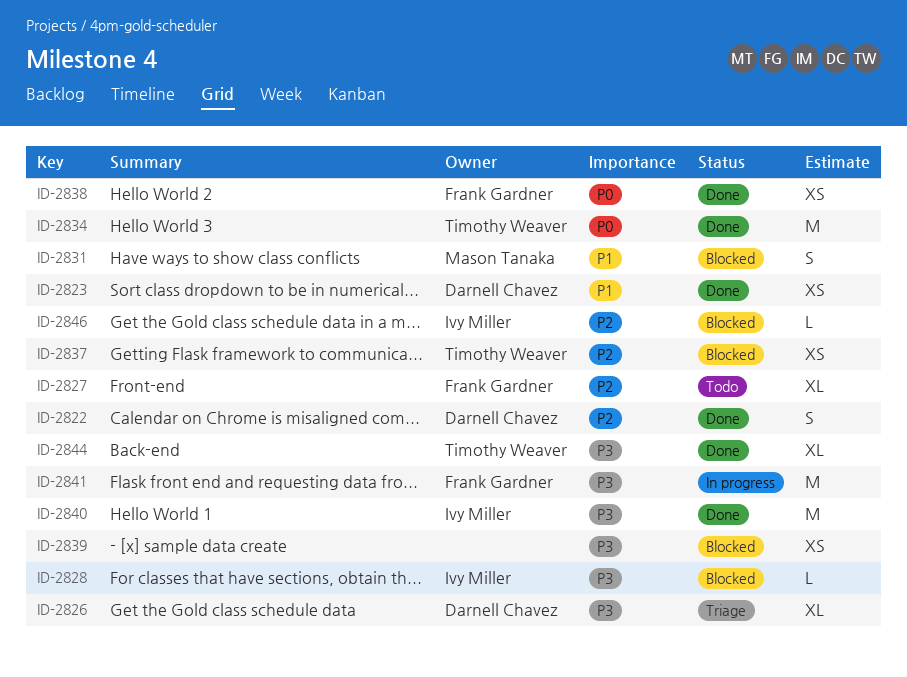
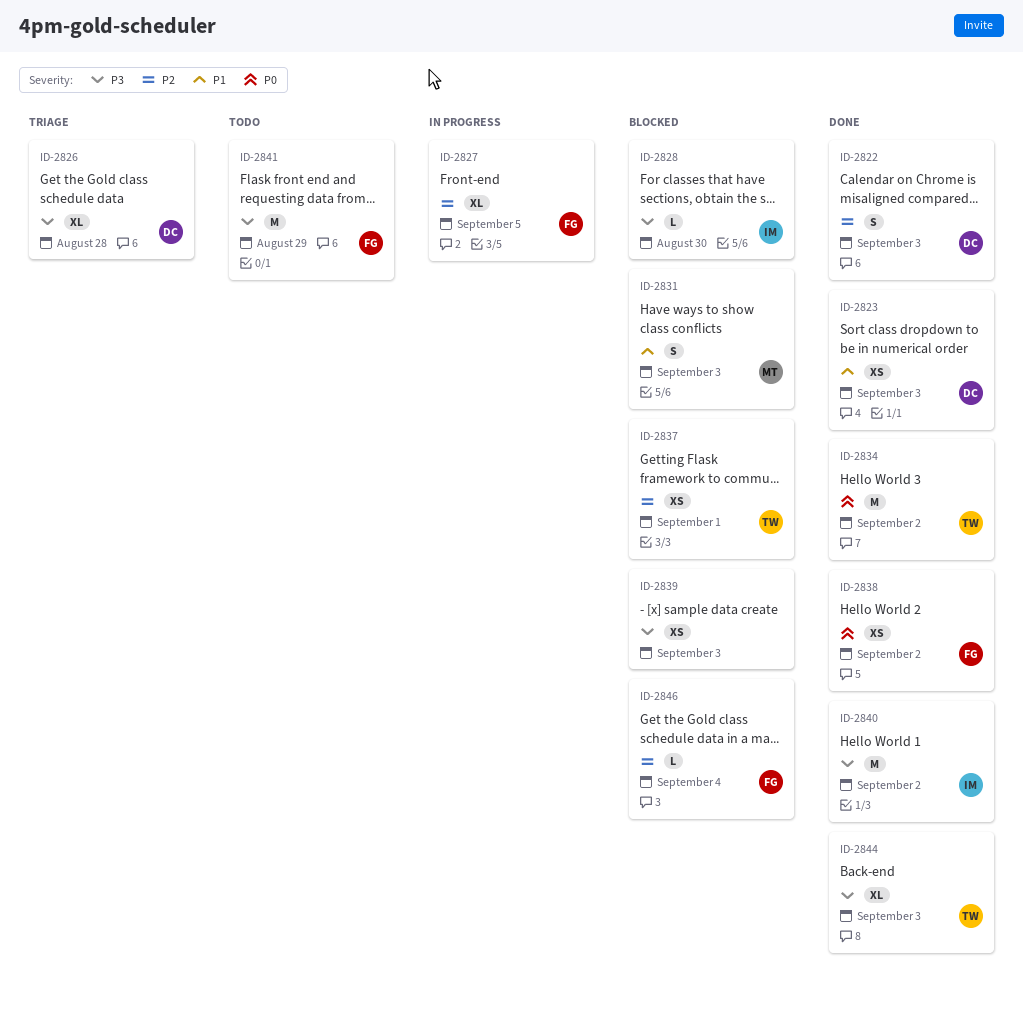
ID-2827, status: Todo -> In progress
ID-2841, status: In progress -> Todo
ID-2846, owner: Ivy Miller -> Frank Gardner

